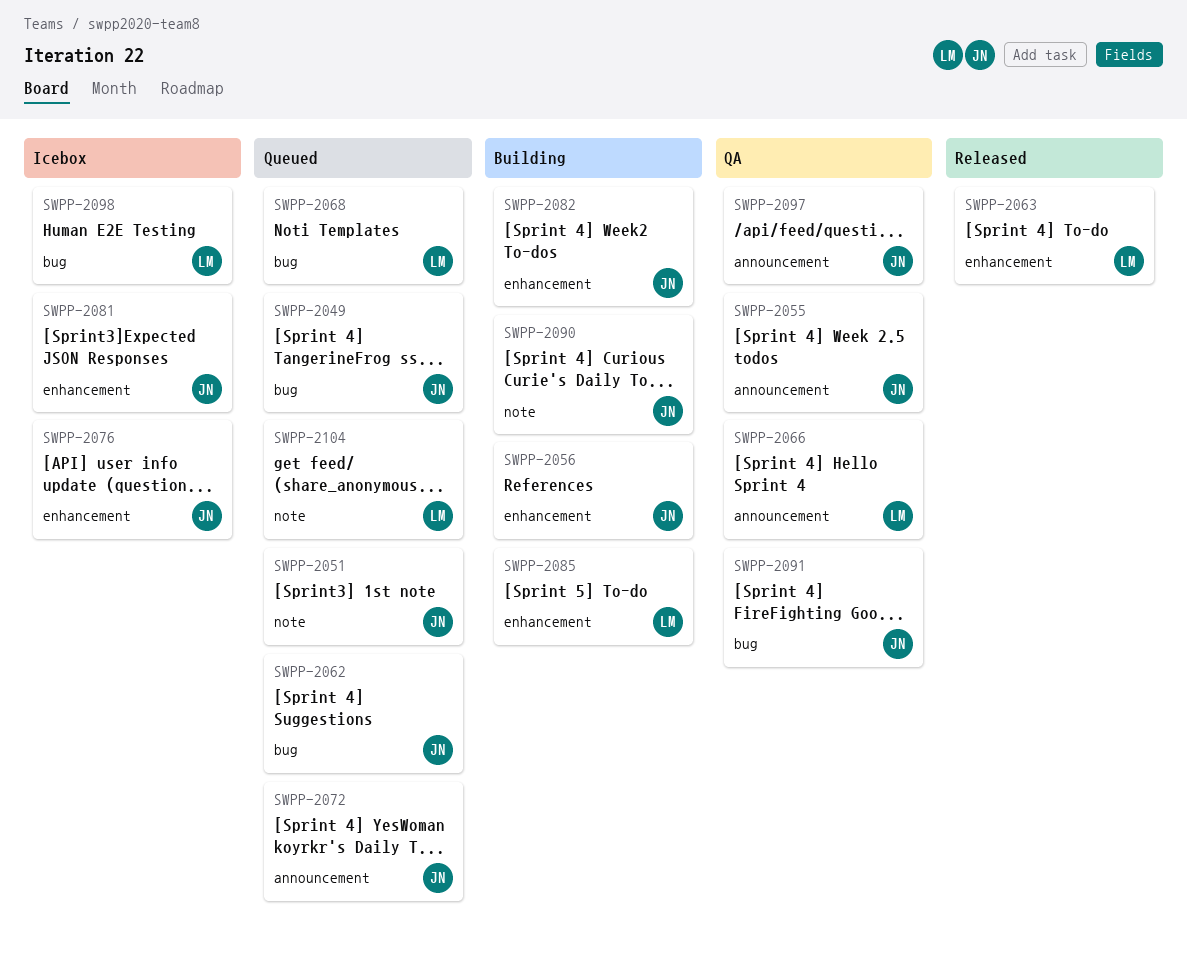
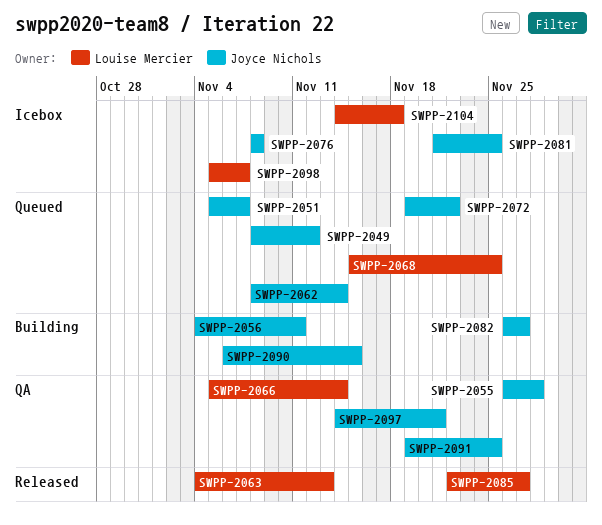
SWPP-2085, status: Building -> Released
SWPP-2104, status: Queued -> Icebox

